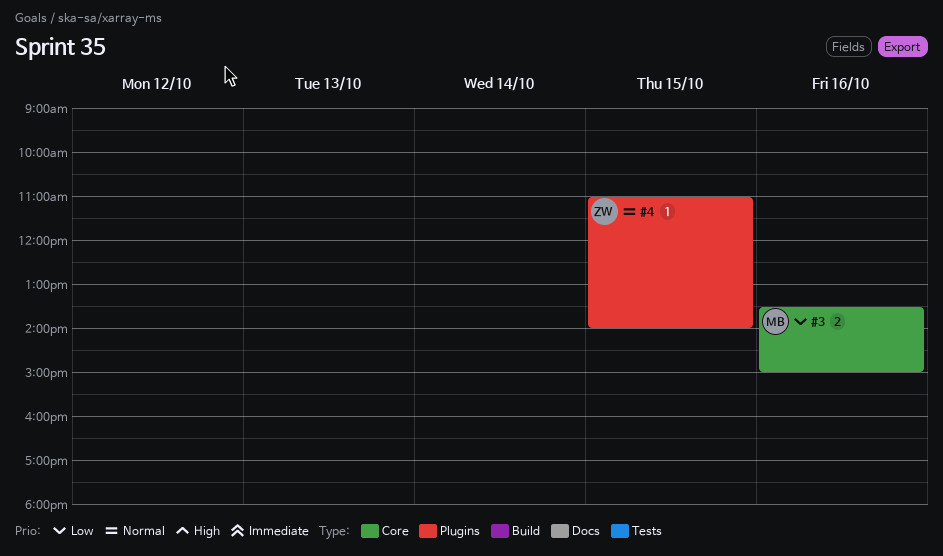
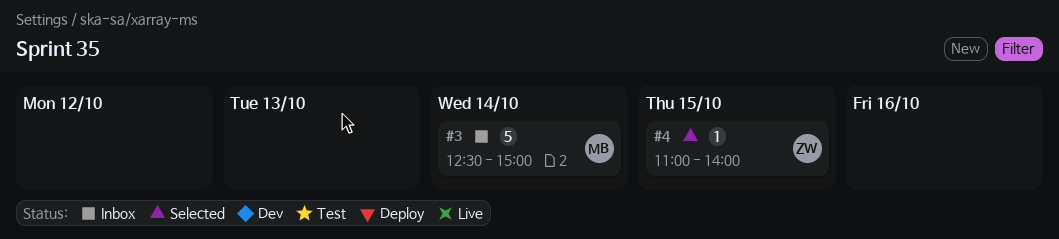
#3, estimate: 2 -> 5
#3, day: Oct 16 -> Oct 14
#3, begins: 13:30 -> 12:30

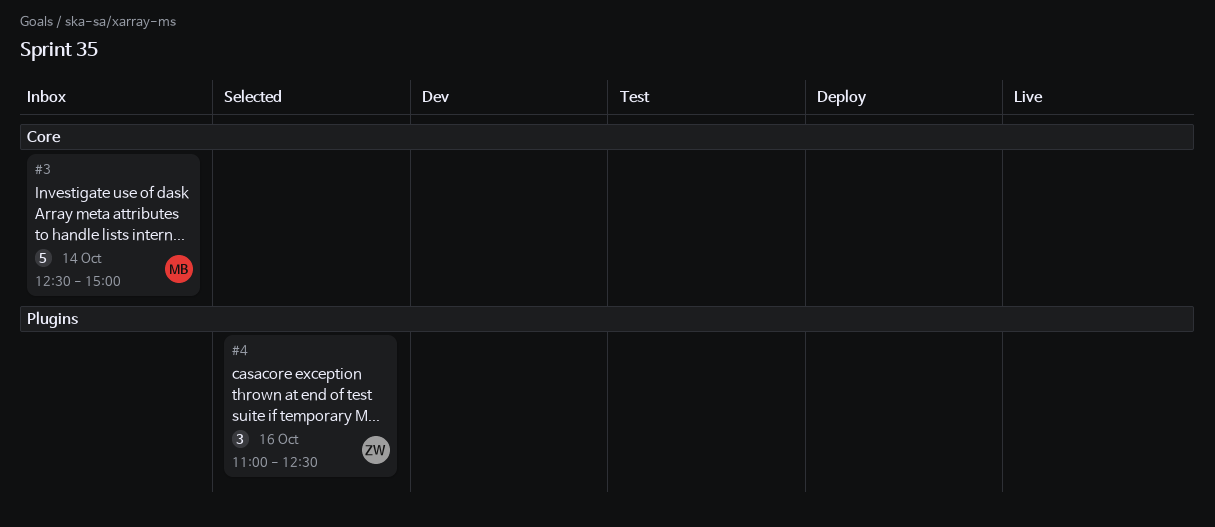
#4, estimate: 1 -> 3
#4, day: Oct 15 -> Oct 16
#4, ends: 14:00 -> 12:30

